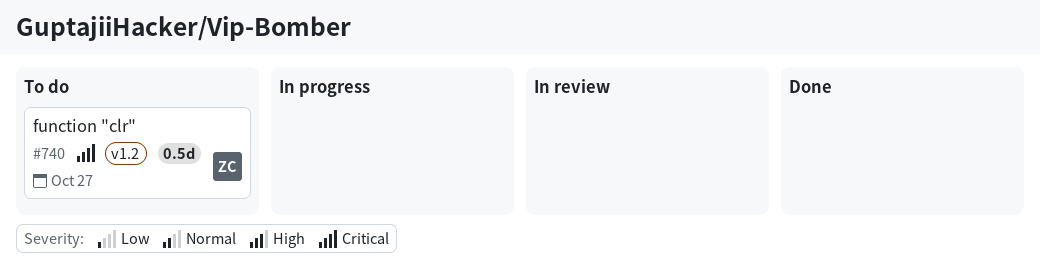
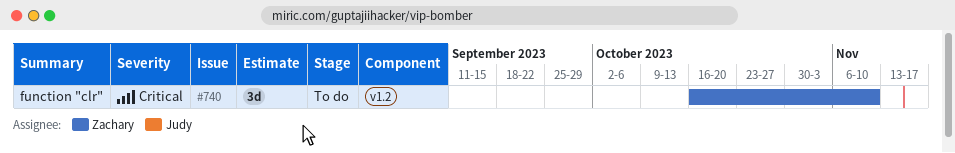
#740, estimate: 0.5d -> 3d
#740, due: Oct 27 -> Nov 10

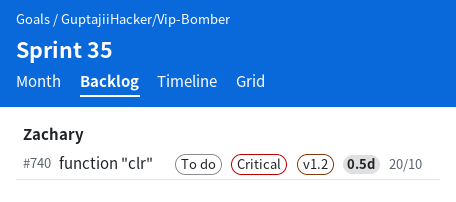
#740, estimate: 3d -> 0.5d
#740, due: Nov 10 -> Oct 20

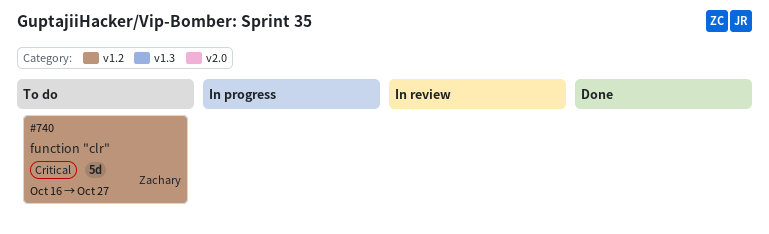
#740, estimate: 0.5d -> 5d
#740, due: Oct 20 -> Oct 27

